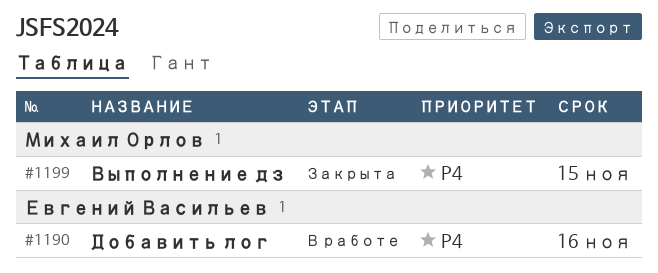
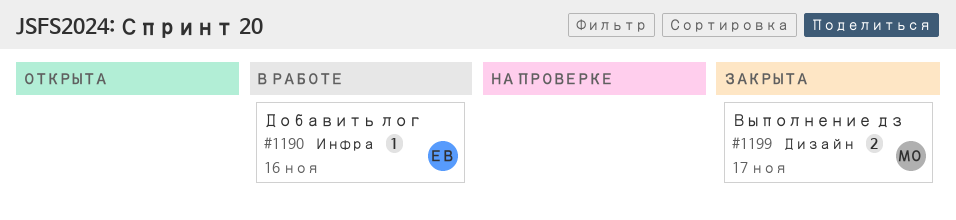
#1199, due: Nov 15 -> Nov 17

